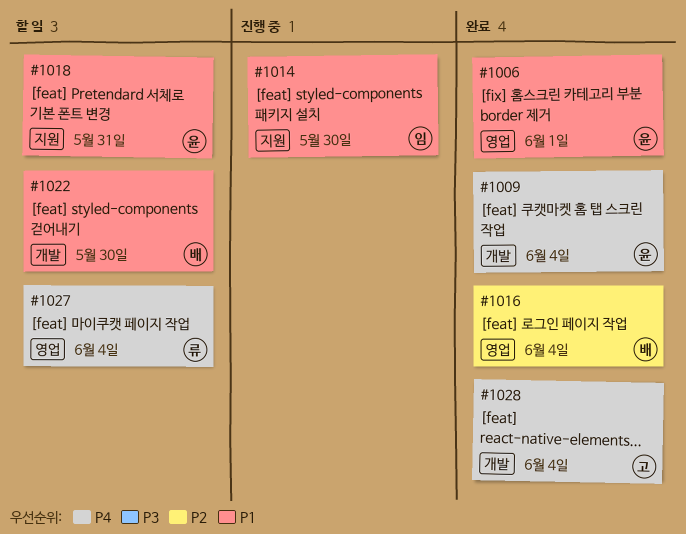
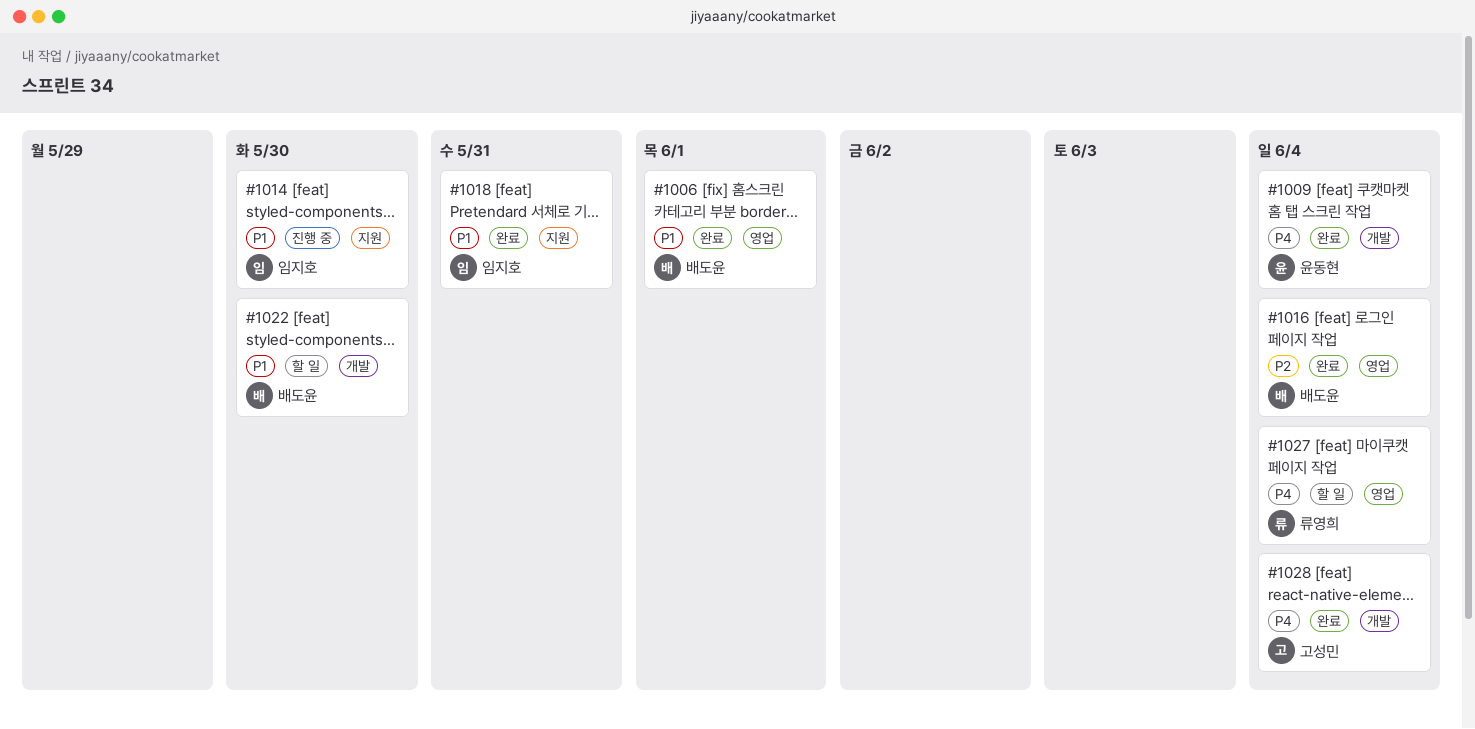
#1006, owner: 윤동현 -> 배도윤
#1018, status: 할 일 -> 완료
#1018, owner: 윤동현 -> 임지호

